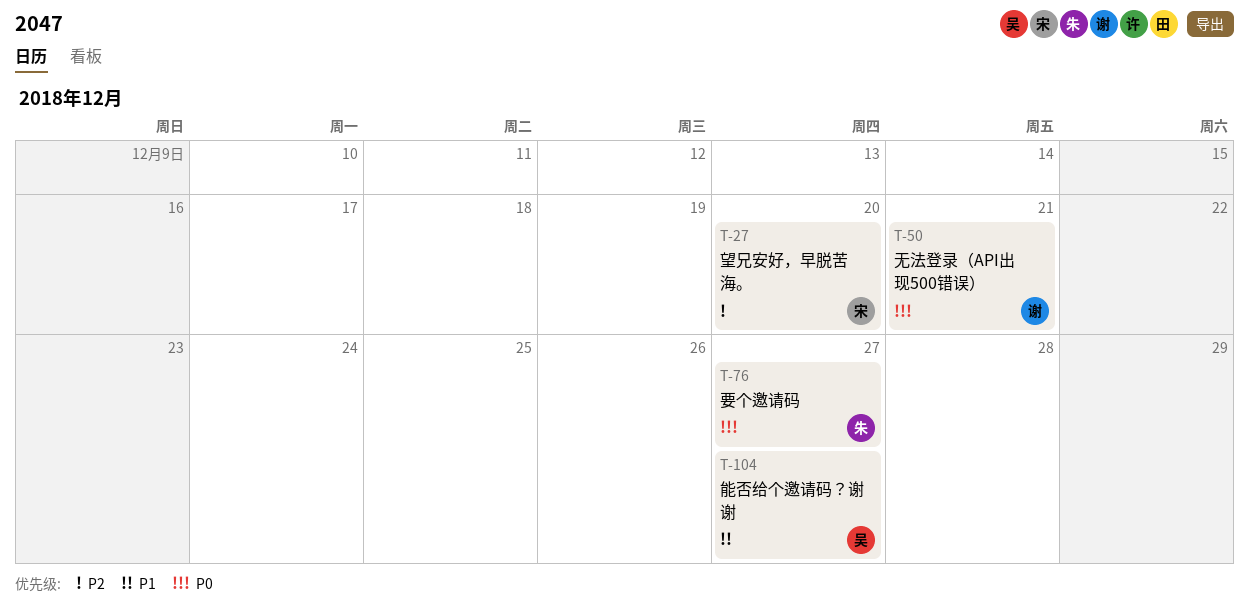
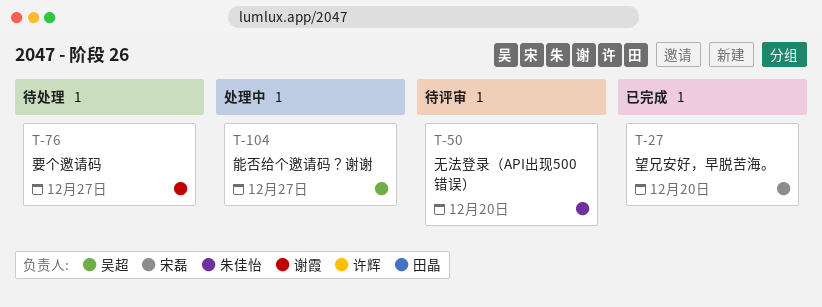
T-50, owner: 谢霞 -> 朱佳怡
T-50, due: Dec 21 -> Dec 20
T-76, owner: 朱佳怡 -> 谢霞

